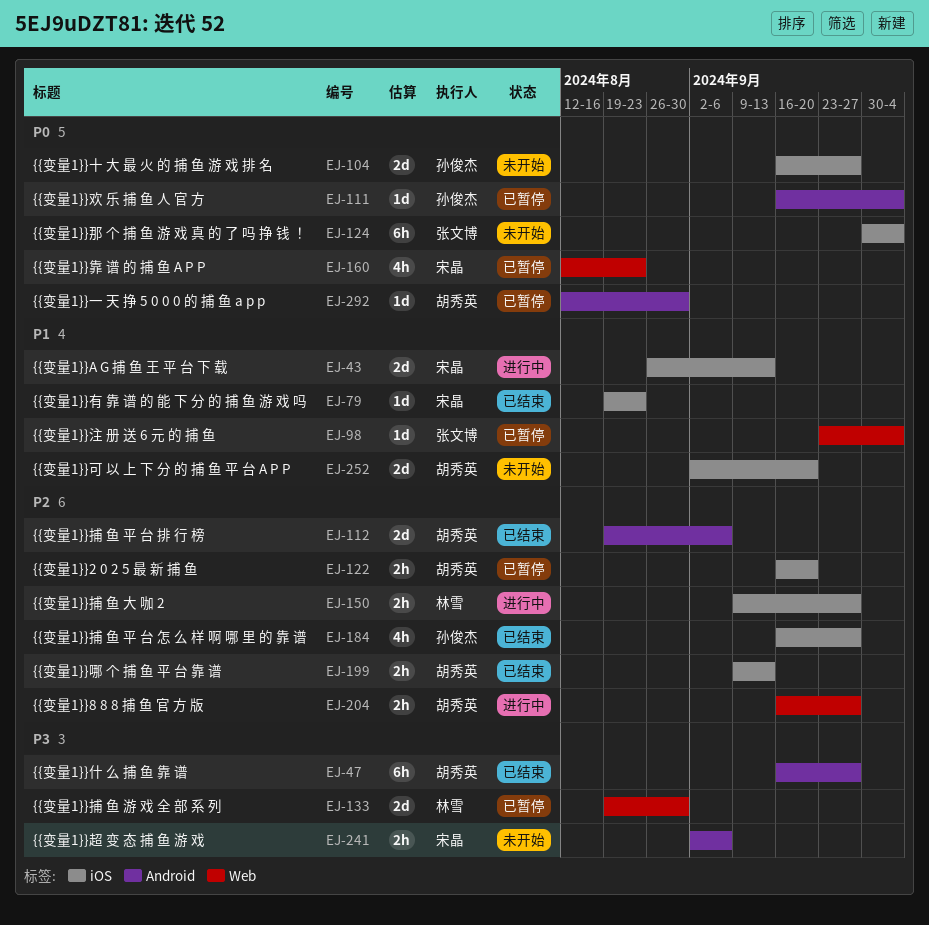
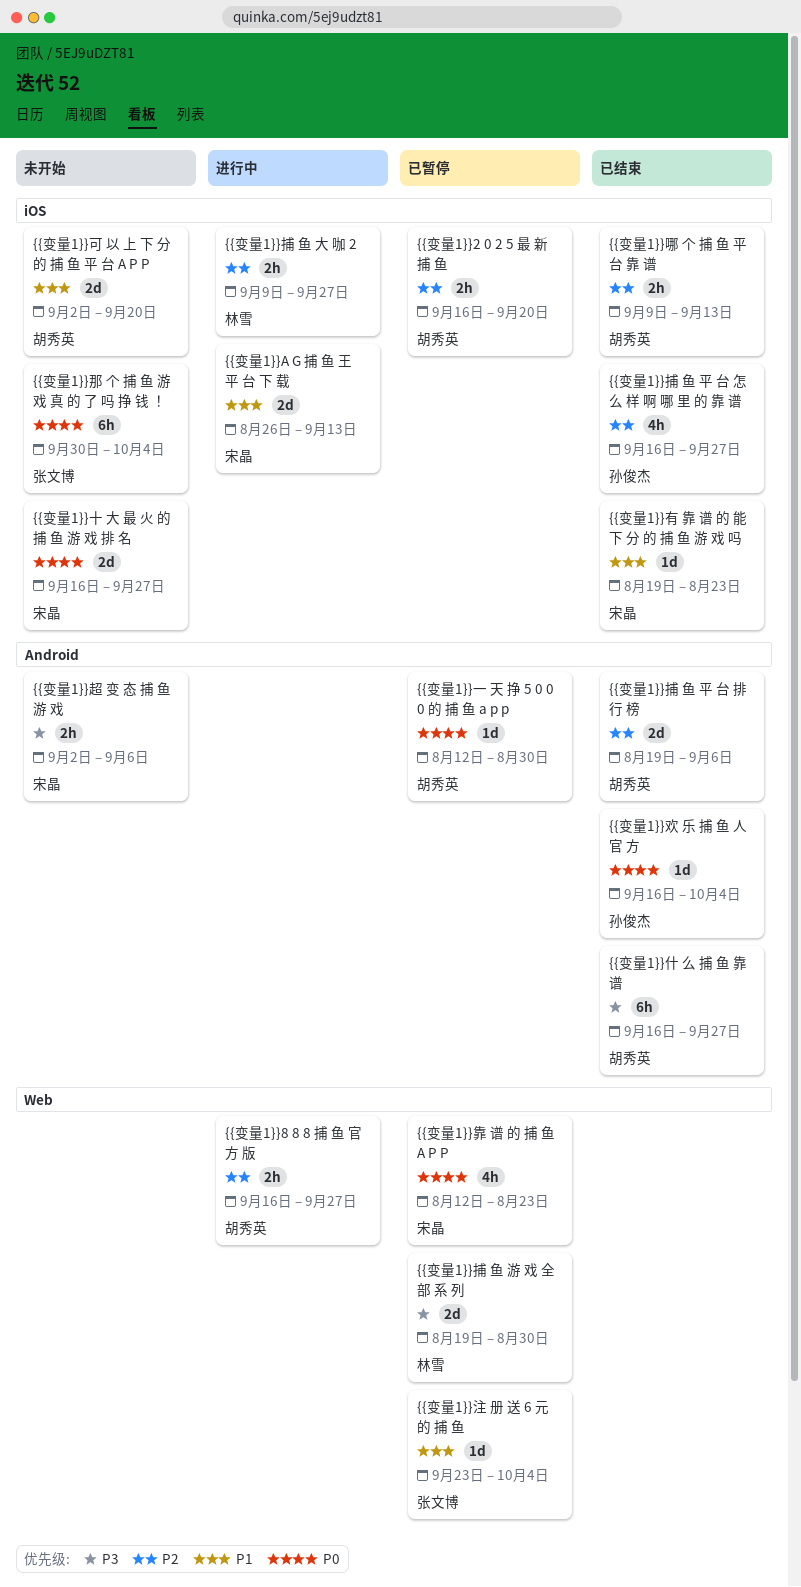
{{变量1}}十 大 最 火 的 捕 鱼 游 戏 排 名, owner: 孙俊杰 -> 宋晶
{{变量1}}欢 乐 捕 鱼 人 官 方, status: 已暂停 -> 已结束

